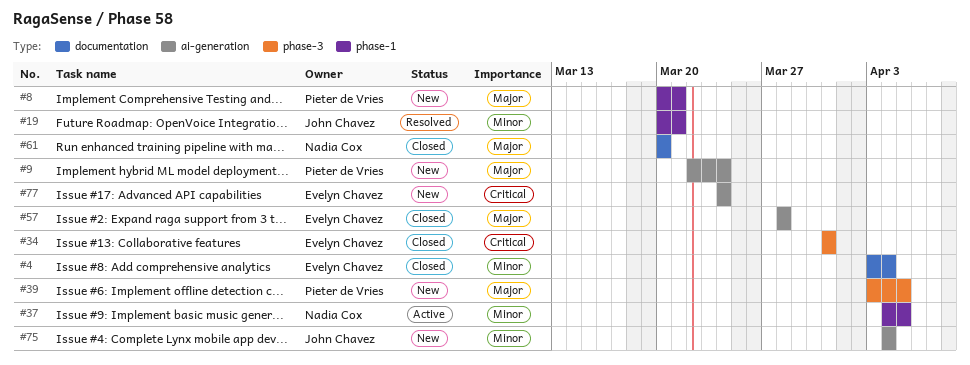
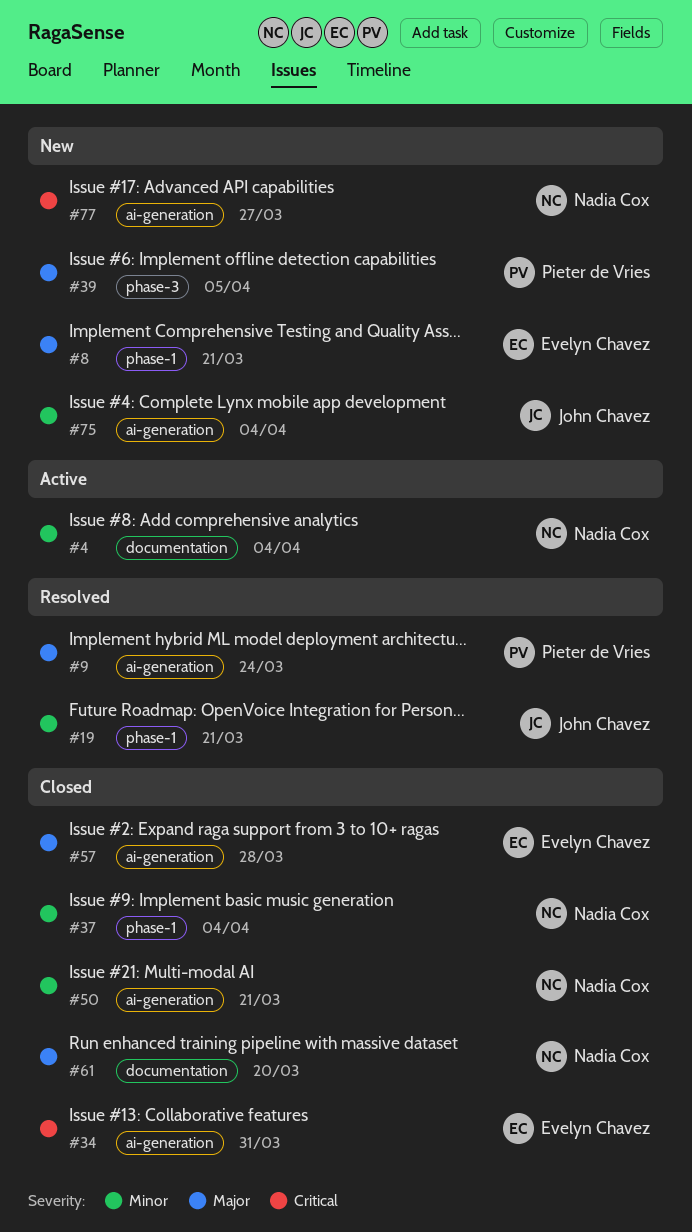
#4, status: Closed -> Active
#4, owner: Evelyn Chavez -> Nadia Cox
#8, owner: Pieter de Vries -> Evelyn Chavez
#9, status: New -> Resolved
#34, label: phase-3 -> ai-generation
#37, status: Active -> Closed
#37, due: Apr 5 -> Apr 4
#50: none -> present
#77, owner: Evelyn Chavez -> Nadia Cox
#77, due: Mar 24 -> Mar 27

